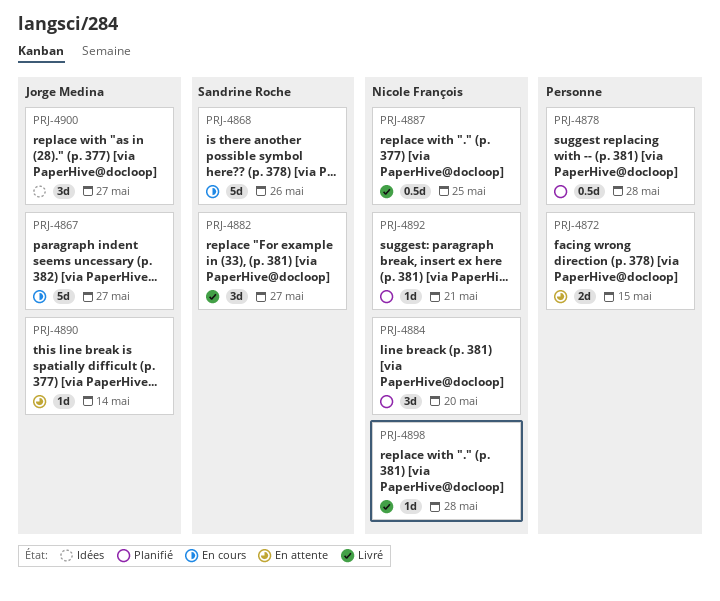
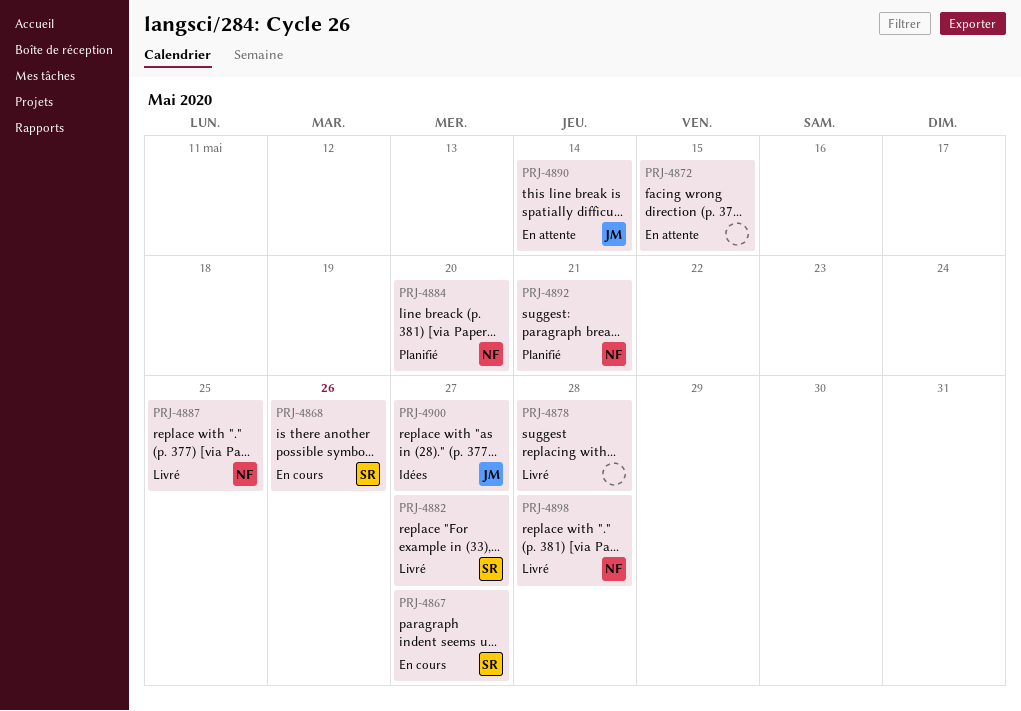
PRJ-4867, owner: Jorge Medina -> Sandrine Roche
PRJ-4878, status: Planifié -> Livré

